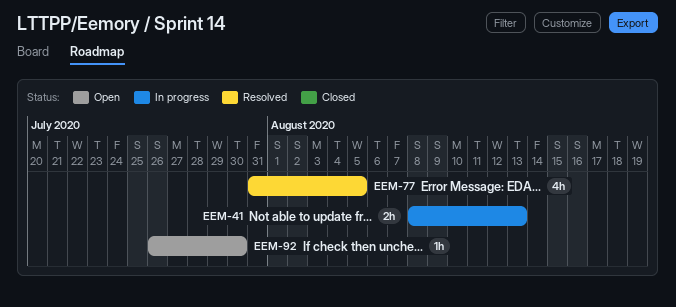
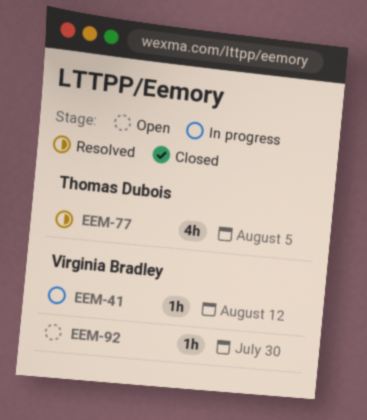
EEM-41, estimate: 2h -> 1h
EEM-41, due: Aug 13 -> Aug 12

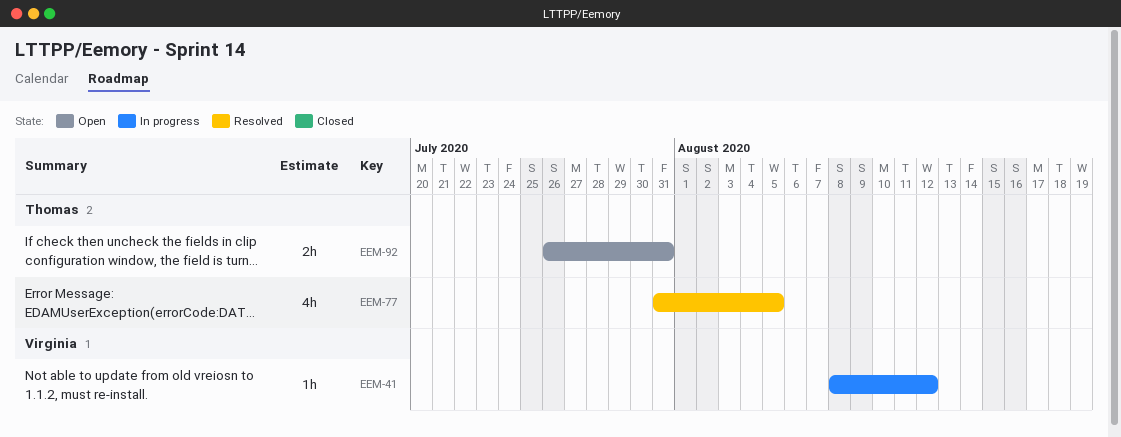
EEM-92, owner: Virginia Bradley -> Thomas Dubois
EEM-92, estimate: 1h -> 2h
EEM-92, due: Jul 30 -> Jul 31

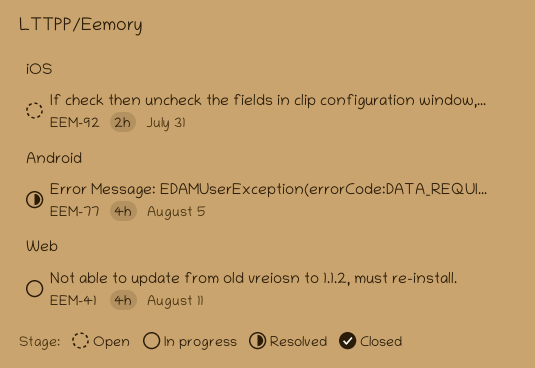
EEM-41, estimate: 1h -> 4h
EEM-41, due: Aug 12 -> Aug 11

